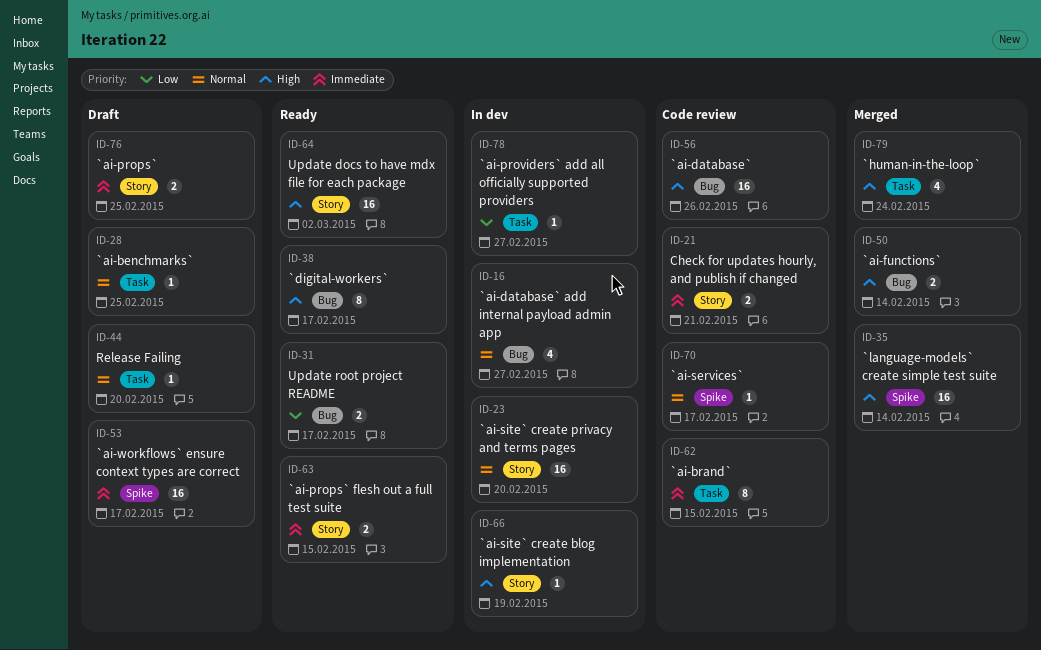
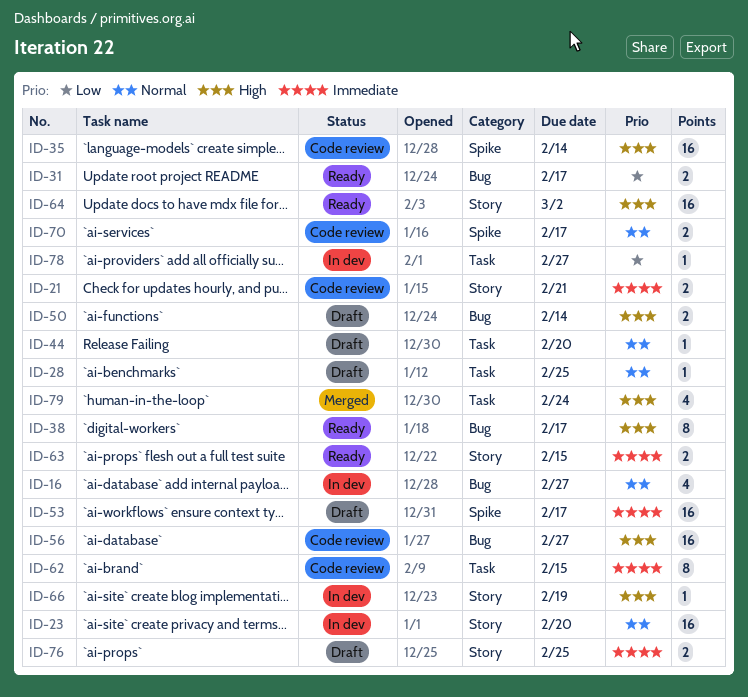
ID-35, status: Merged -> Code review
ID-50, status: Merged -> Draft
ID-56, due: Feb 26 -> Feb 27
ID-70, estimate: 1 -> 2

